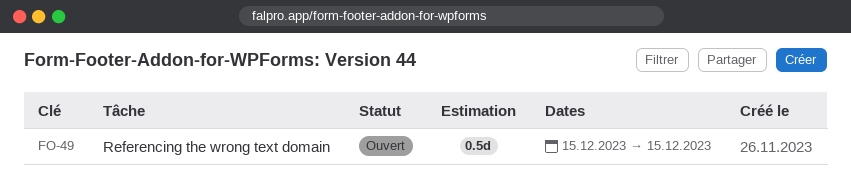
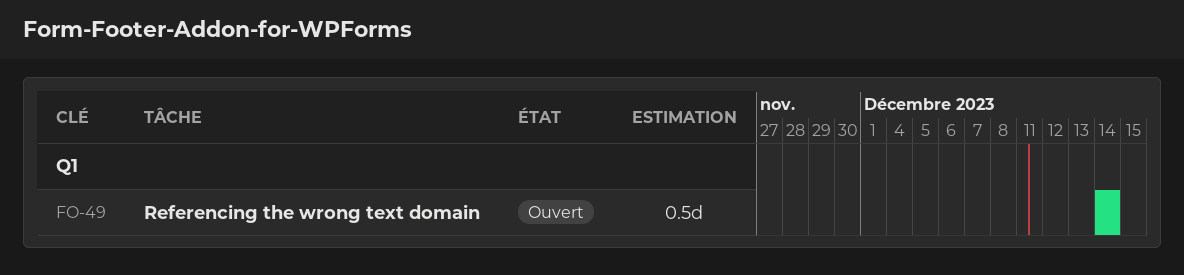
FO-49, start: Dec 15 -> Dec 14
FO-49, due: Dec 15 -> Dec 14

